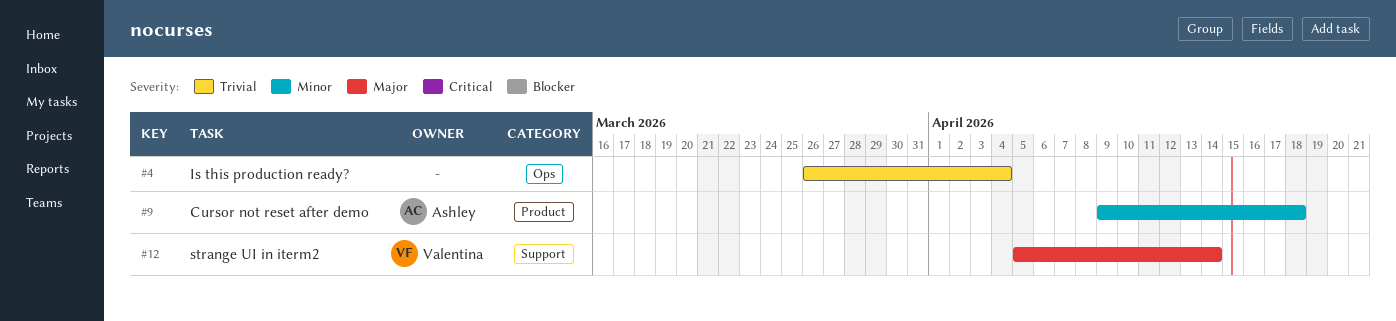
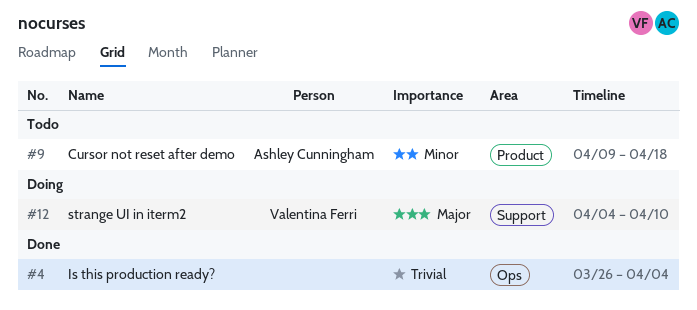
#12, start: Apr 5 -> Apr 4
#12, due: Apr 14 -> Apr 10

